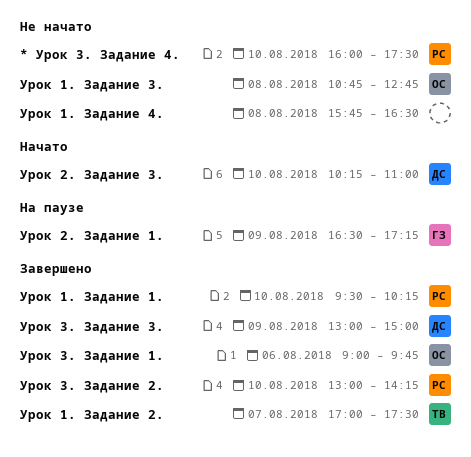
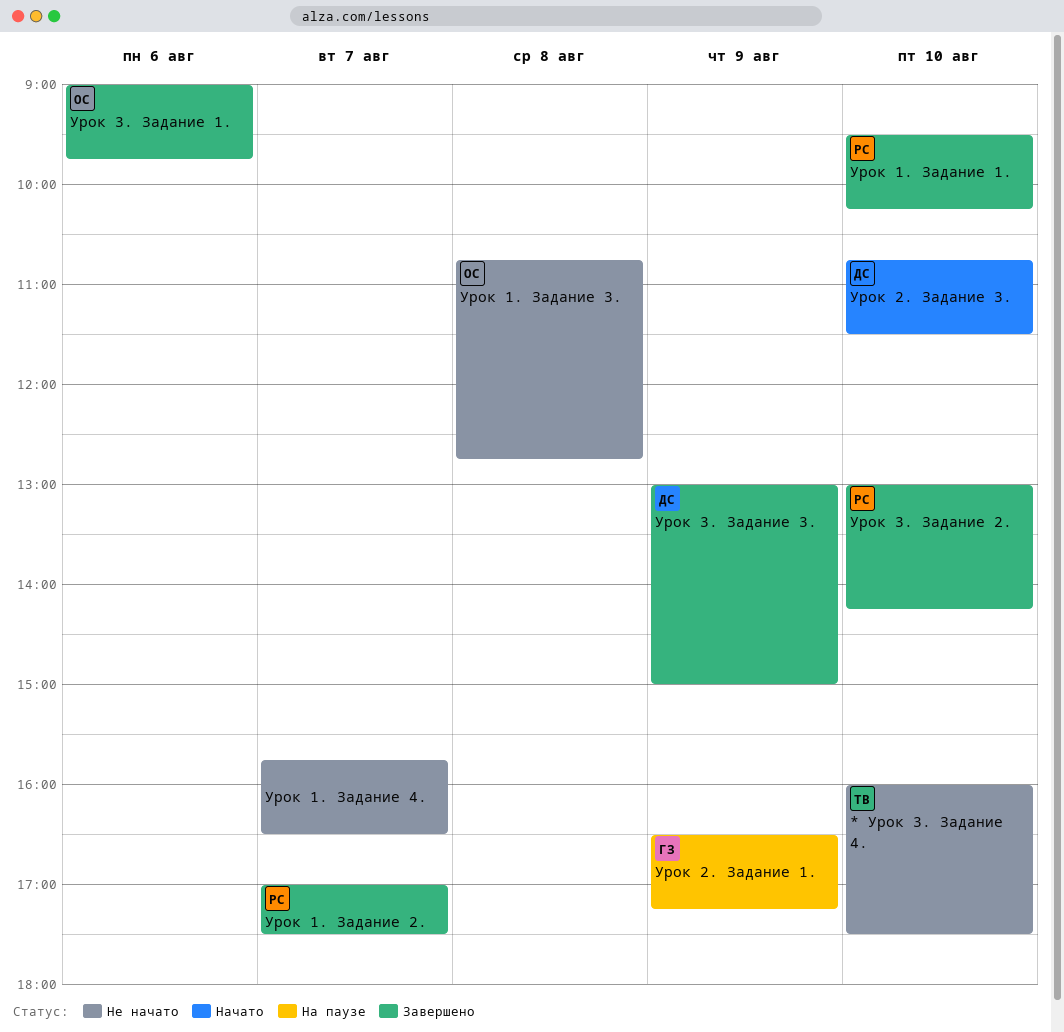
* Урок 3. Задание 4., owner: РС -> ТВ
Урок 1. Задание 2., owner: ТВ -> РС
Урок 1. Задание 4., day: Aug 8 -> Aug 7
Урок 2. Задание 3., begins: 10:15 -> 10:45
Урок 2. Задание 3., ends: 11:00 -> 11:30

